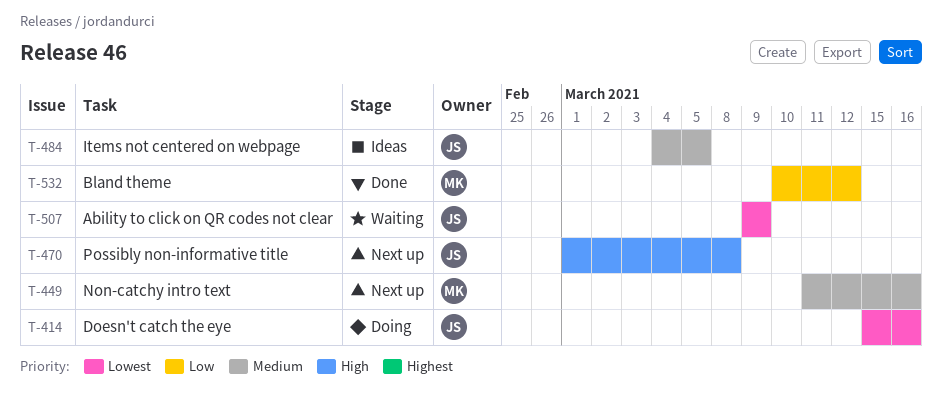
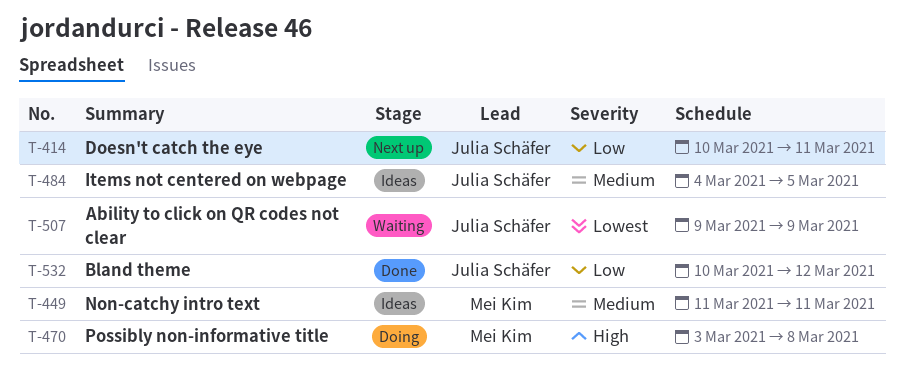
T-414, status: Doing -> Next up
T-414, priority: Lowest -> Low
T-414, start: Mar 15 -> Mar 10
T-414, due: Mar 16 -> Mar 11
T-449, status: Next up -> Ideas
T-449, due: Mar 16 -> Mar 11
T-470, status: Next up -> Doing
T-470, owner: Julia Schäfer -> Mei Kim
T-470, start: Mar 1 -> Mar 3
T-532, owner: Mei Kim -> Julia Schäfer

